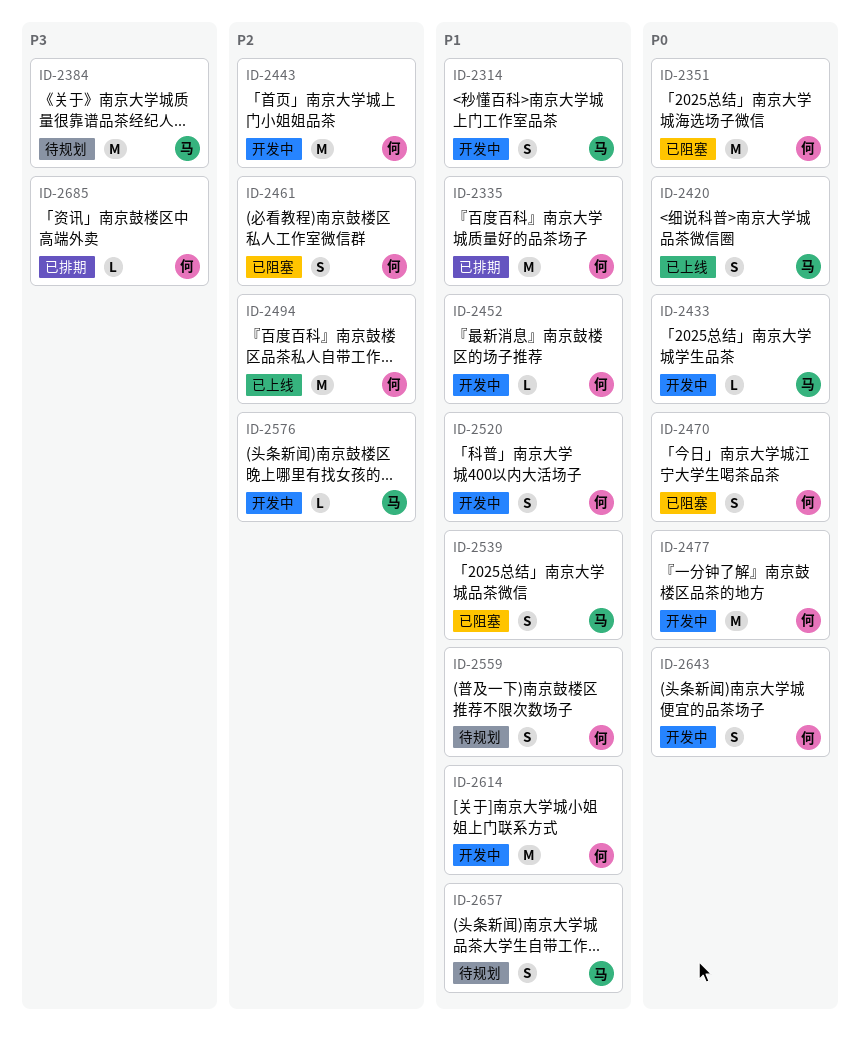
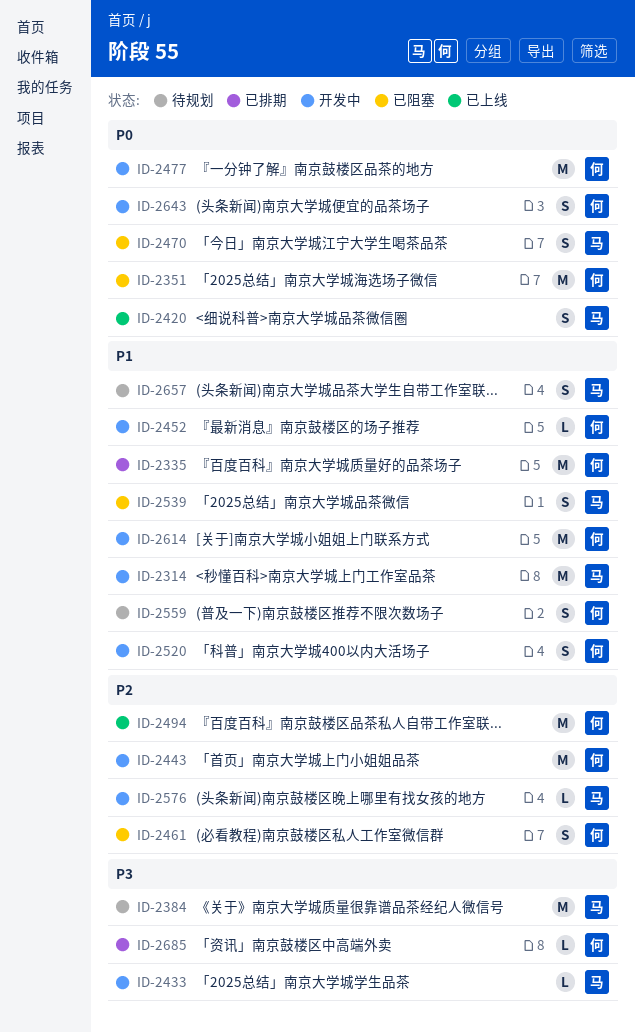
ID-2314, estimate: S -> M
ID-2433, priority: P0 -> P3
ID-2470, owner: 何 -> 马

